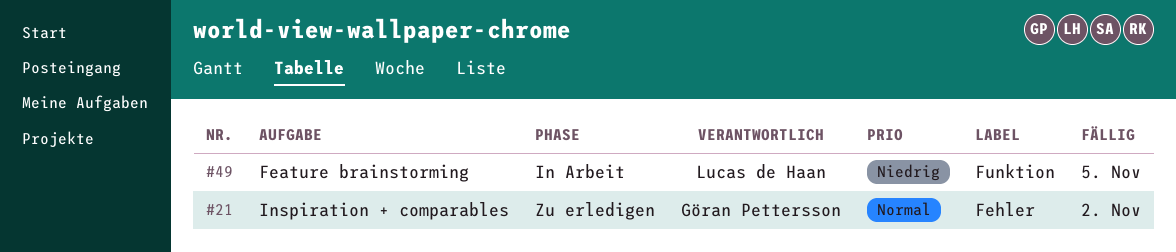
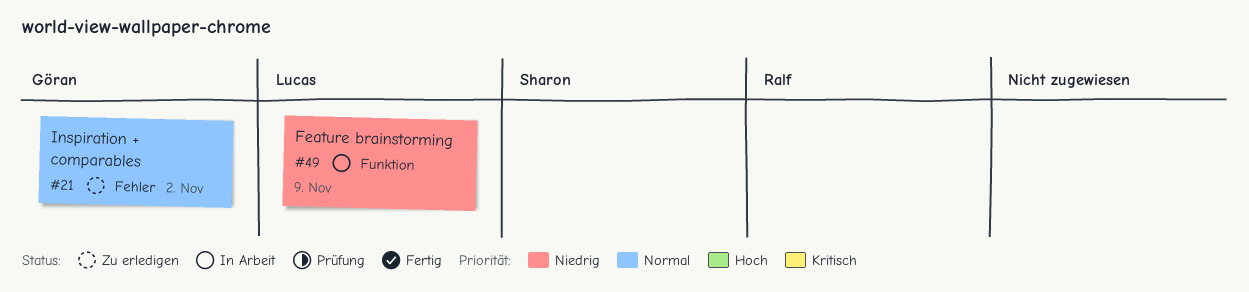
#49, due: Nov 5 -> Nov 9

